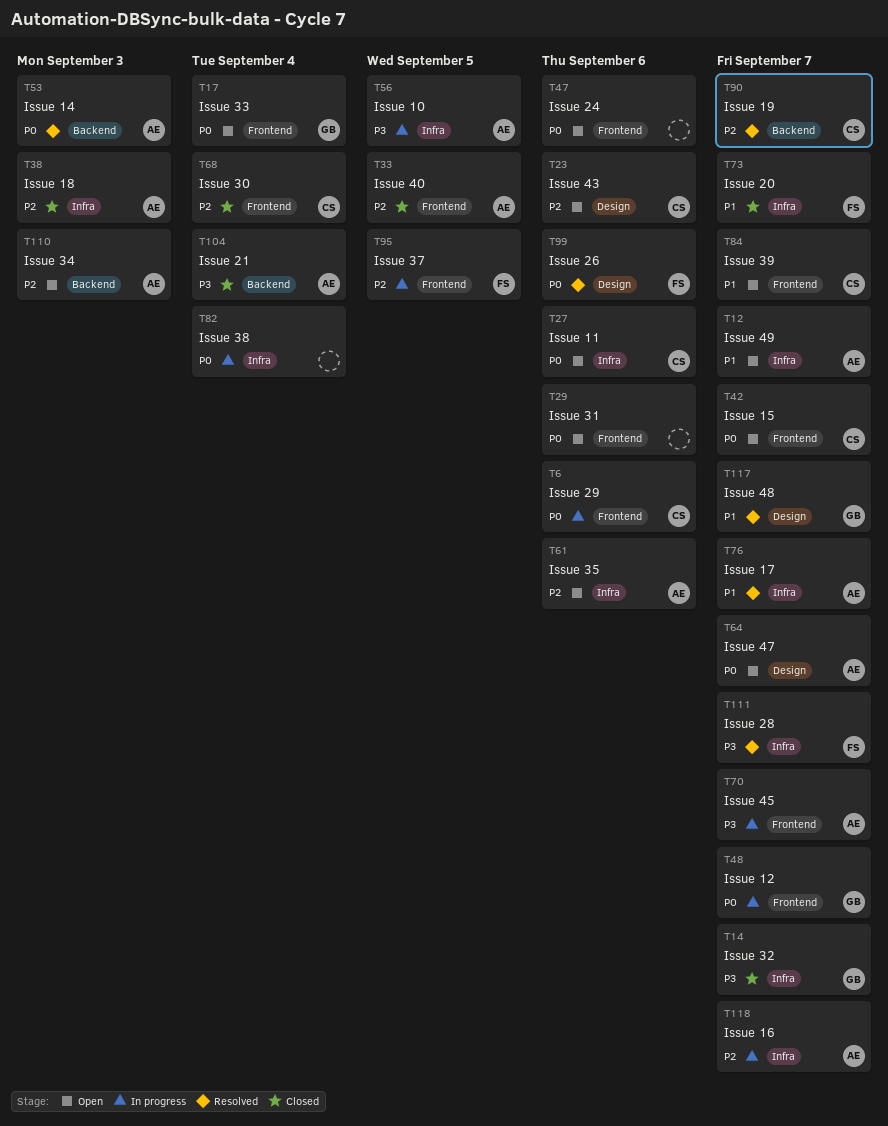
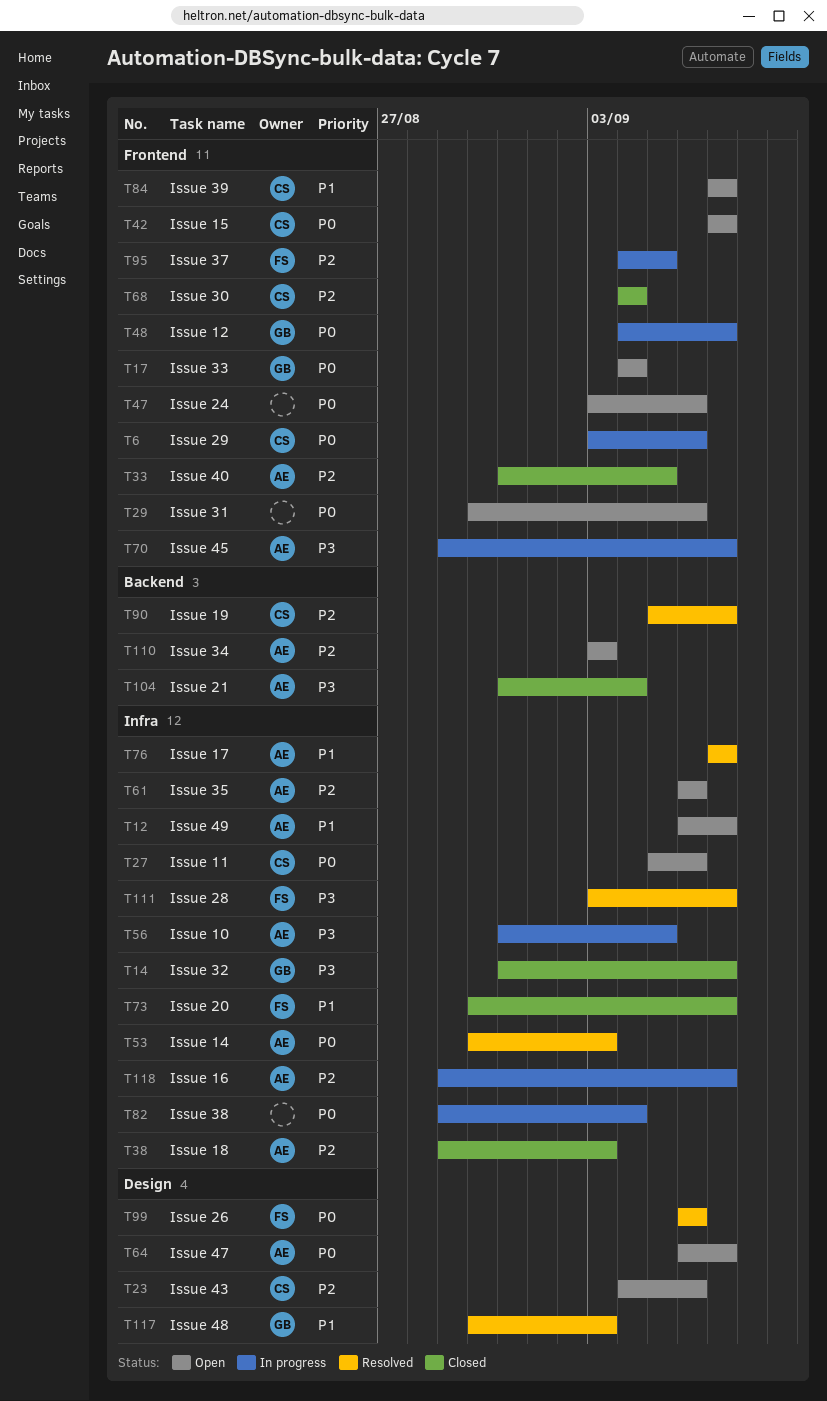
T53, label: Backend -> Infra
T117, due: Sep 7 -> Sep 3

